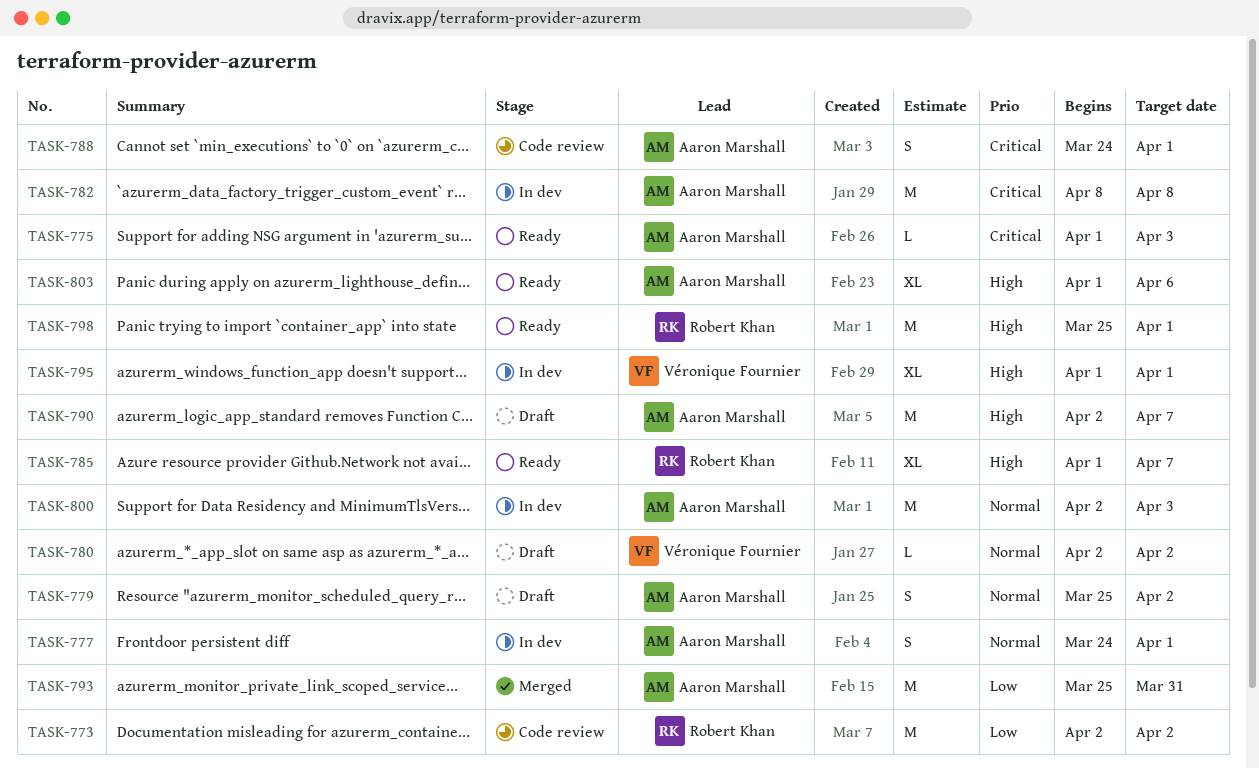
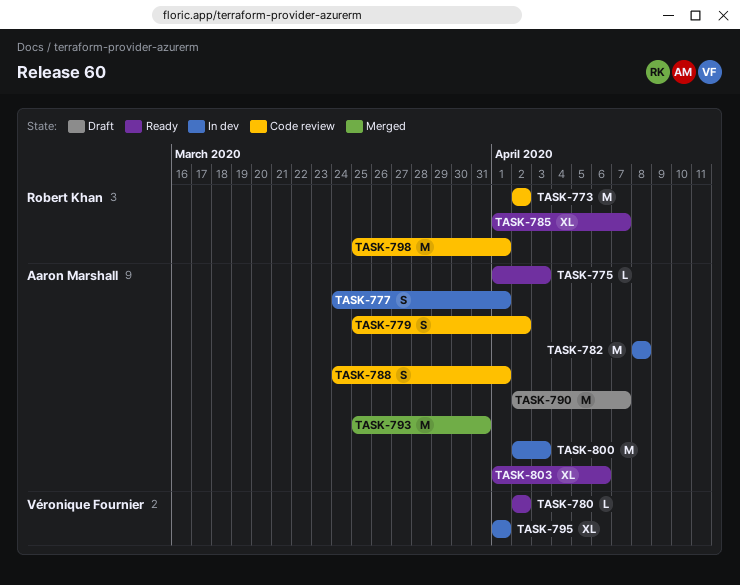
TASK-779, status: Draft -> Code review
TASK-780, status: Draft -> Ready
TASK-798, status: Ready -> Code review

